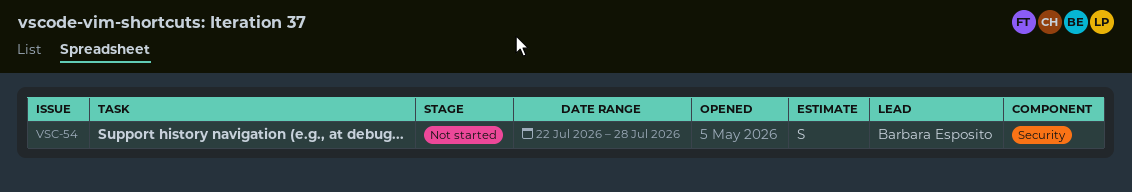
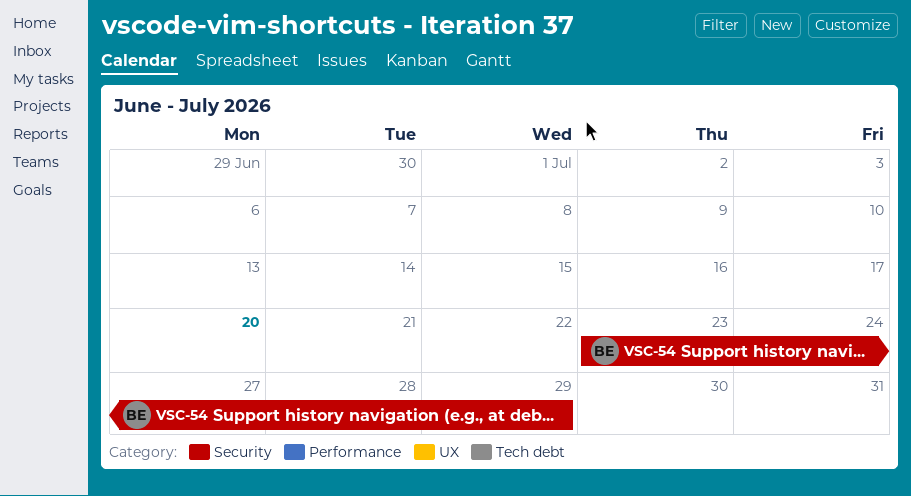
VSC-54, start: Jul 22 -> Jul 23
VSC-54, due: Jul 28 -> Jul 29

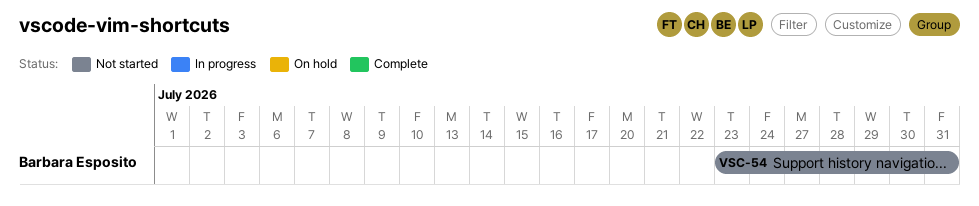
VSC-54, due: Jul 29 -> Jul 31

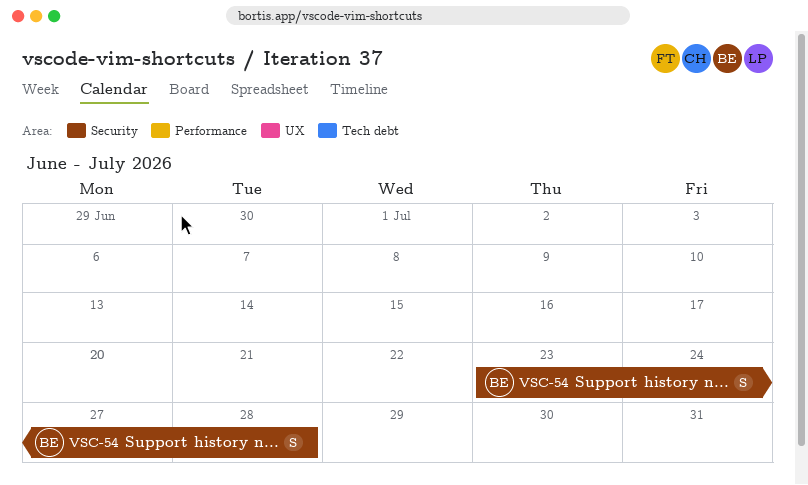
VSC-54, due: Jul 31 -> Jul 28

